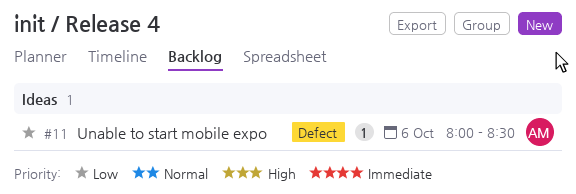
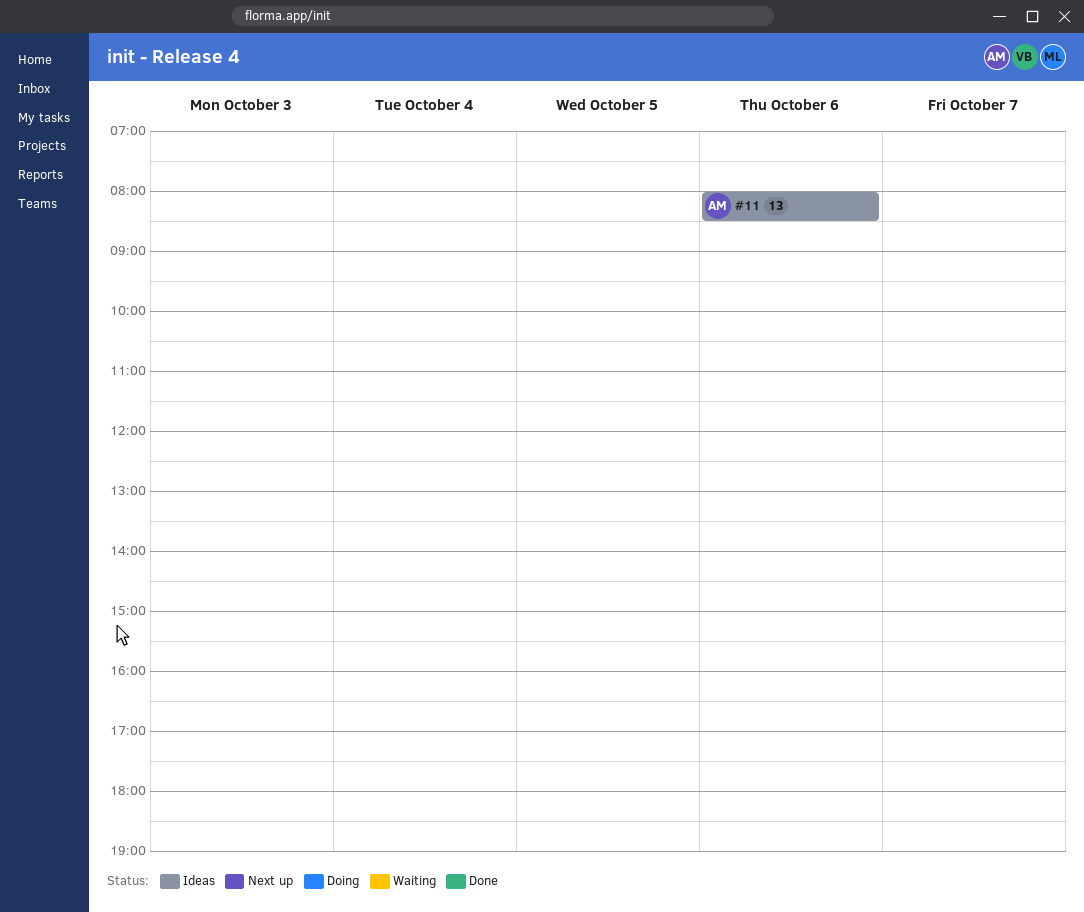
#11, estimate: 1 -> 13

